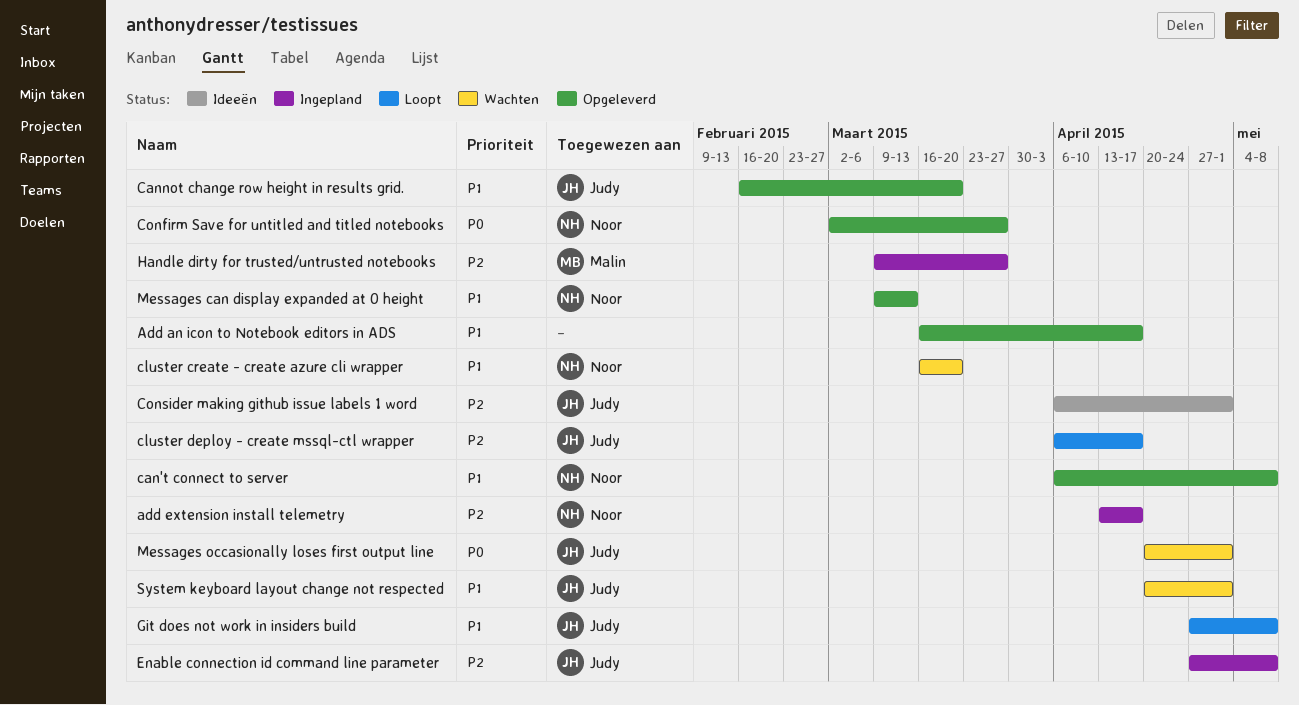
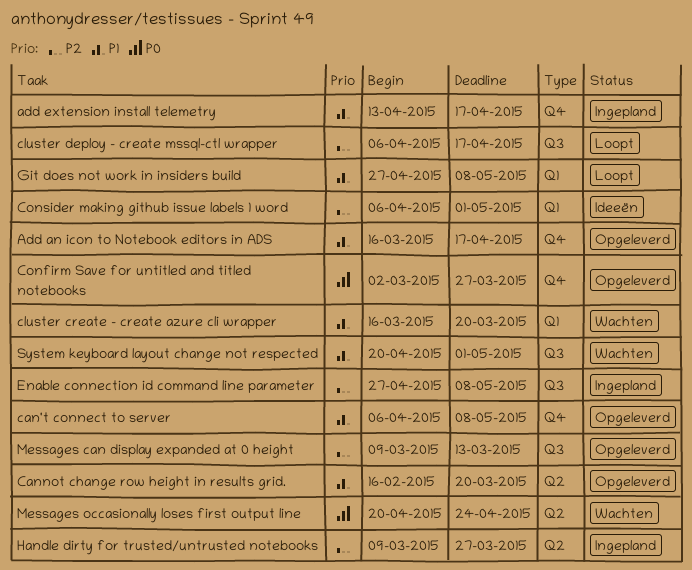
add extension install telemetry, priority: P2 -> P1
Messages can display expanded at 0 height, priority: P1 -> P2
Messages occasionally loses first output line, due: May 1 -> Apr 24

